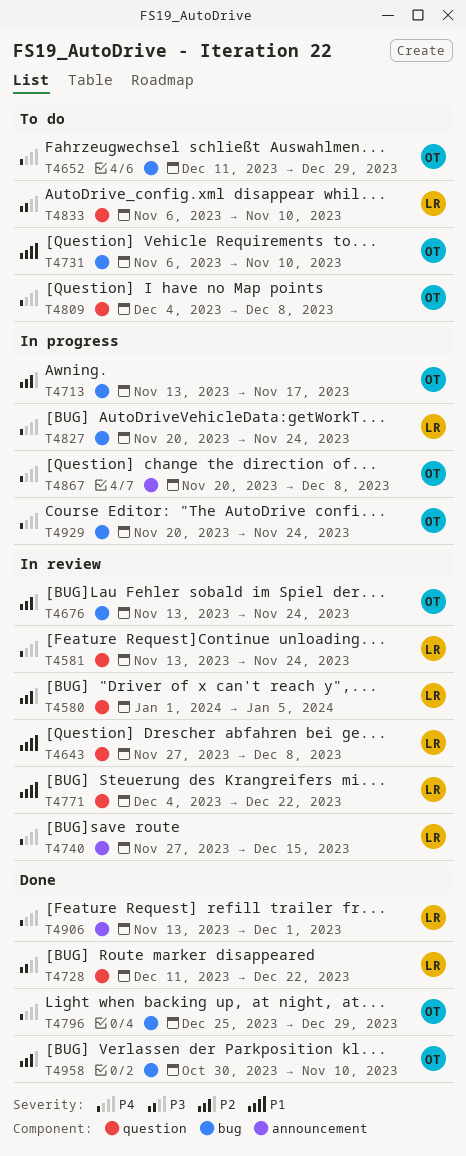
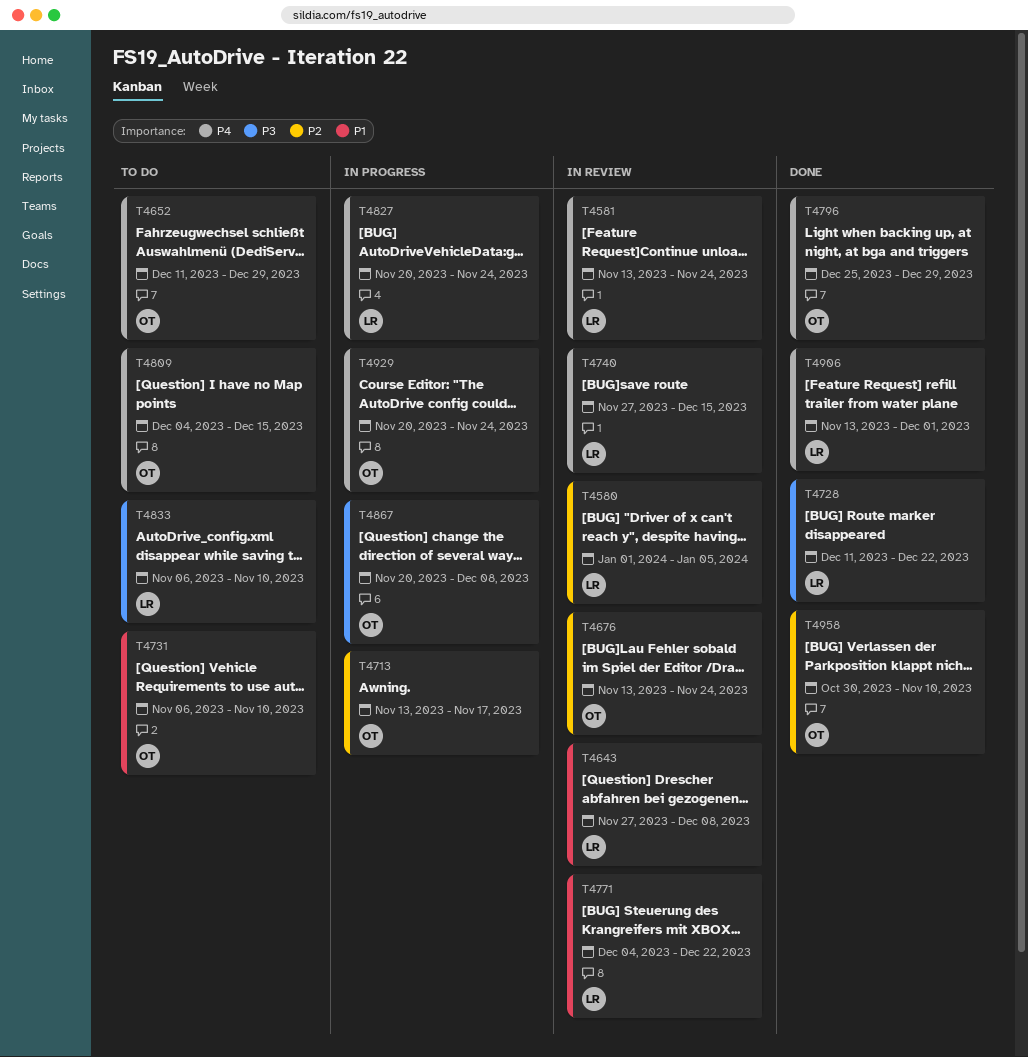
T4809, due: Dec 8 -> Dec 15
T4867, priority: P4 -> P3

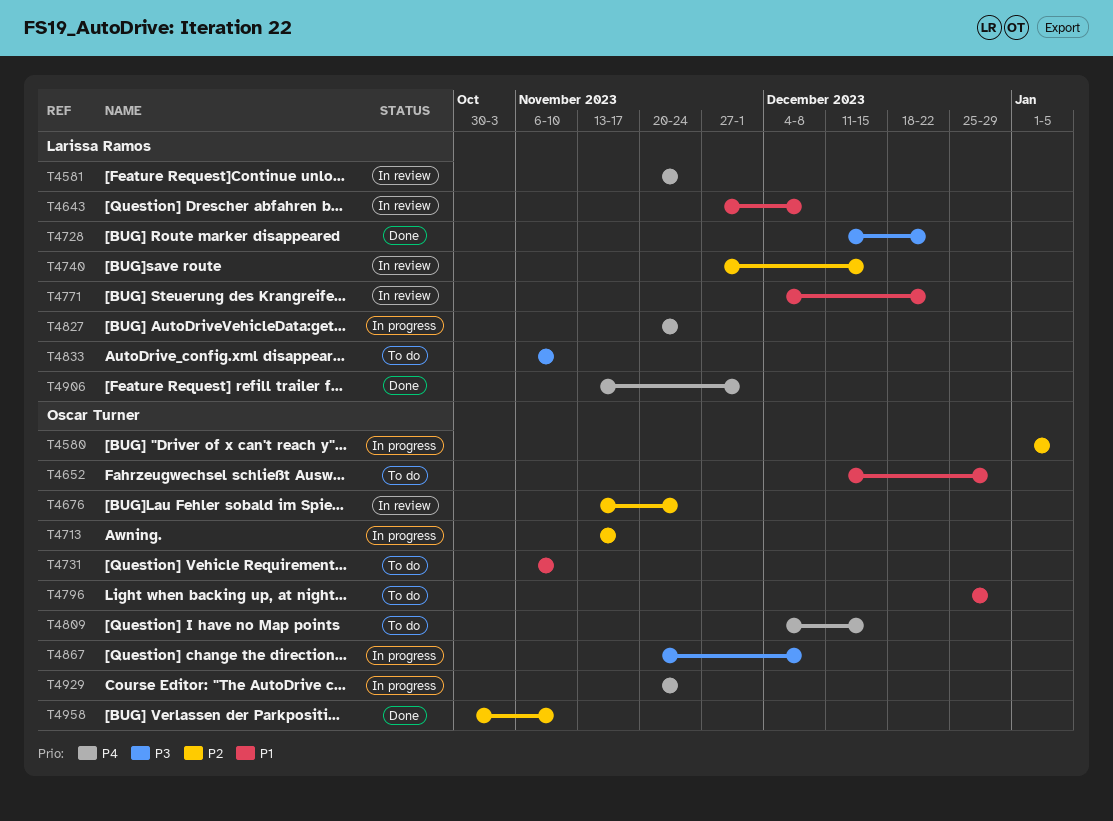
T4580, status: In review -> In progress
T4580, owner: Larissa Ramos -> Oscar Turner
T4581, start: Nov 13 -> Nov 20
T4652, priority: P4 -> P1
T4740, priority: P4 -> P2
T4796, status: Done -> To do
T4796, priority: P4 -> P1

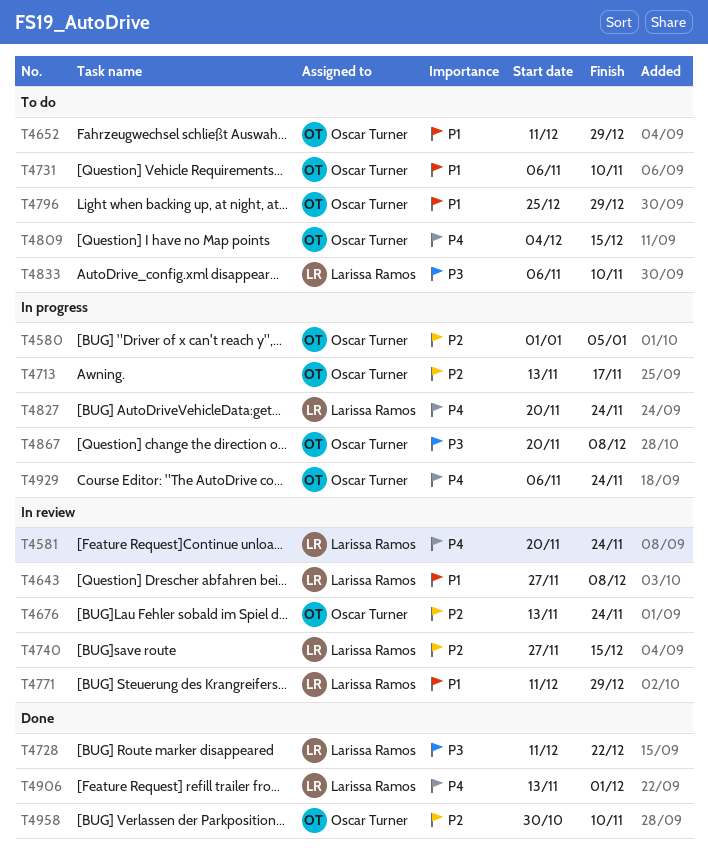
T4771, start: Dec 4 -> Dec 11
T4771, due: Dec 22 -> Dec 29
T4929, start: Nov 20 -> Nov 6

